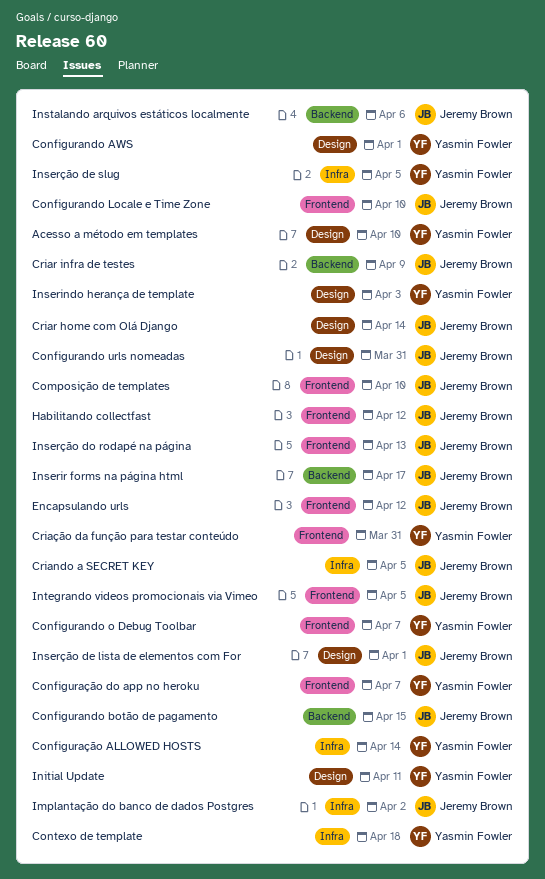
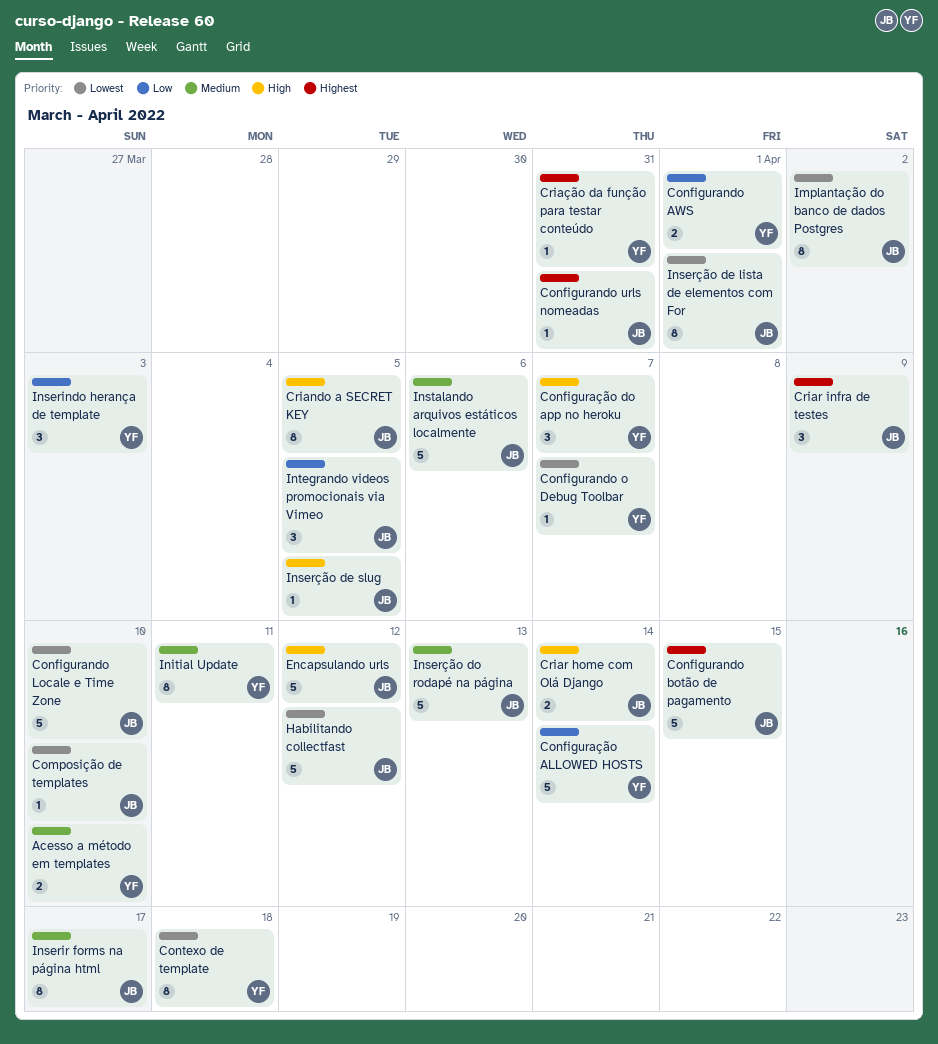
Inserção de slug, owner: Yasmin Fowler -> Jeremy Brown

